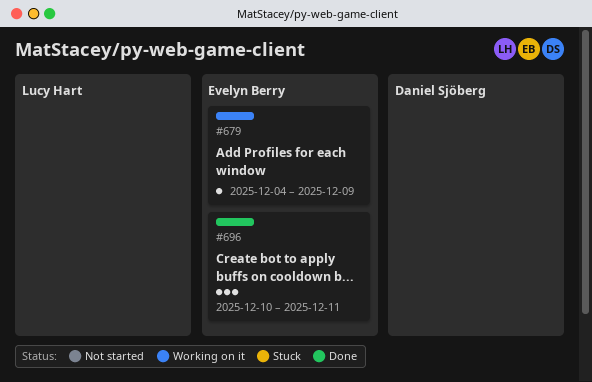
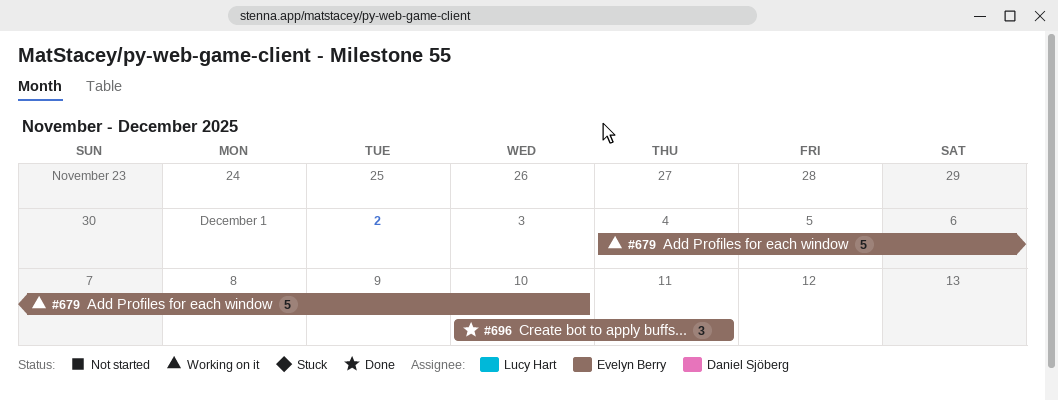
#679, estimate: 1 -> 5
#679, due: Dec 9 -> Dec 10

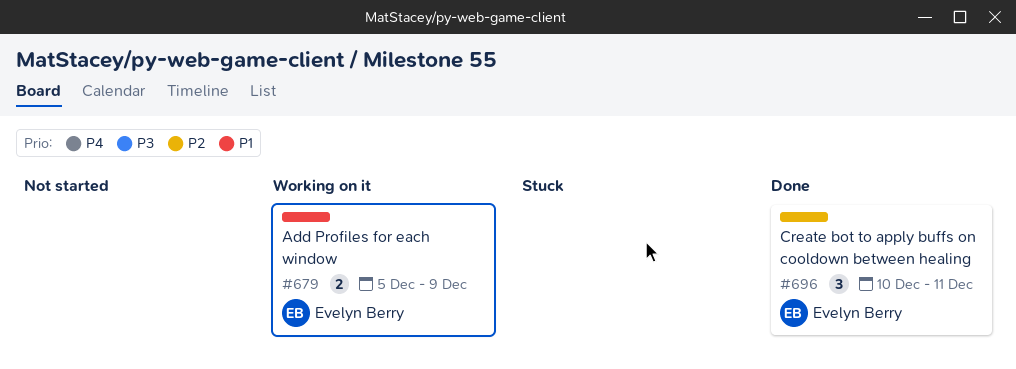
#679, estimate: 5 -> 2
#679, start: Dec 4 -> Dec 5
#679, due: Dec 10 -> Dec 9

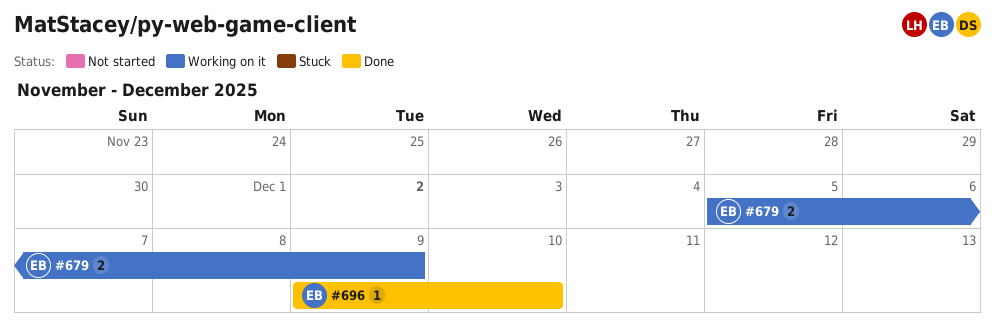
#696, estimate: 3 -> 1
#696, start: Dec 10 -> Dec 9
#696, due: Dec 11 -> Dec 10

